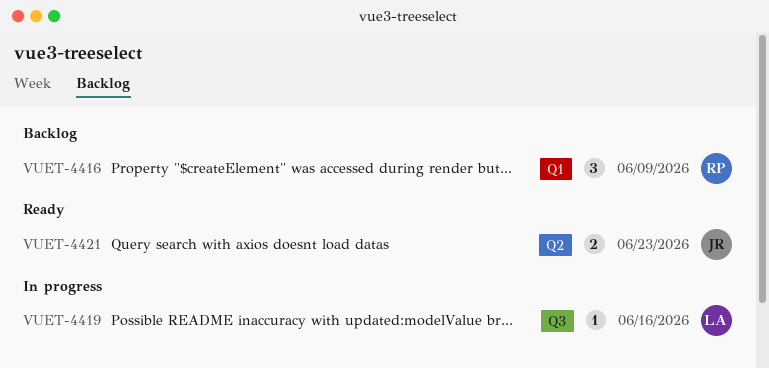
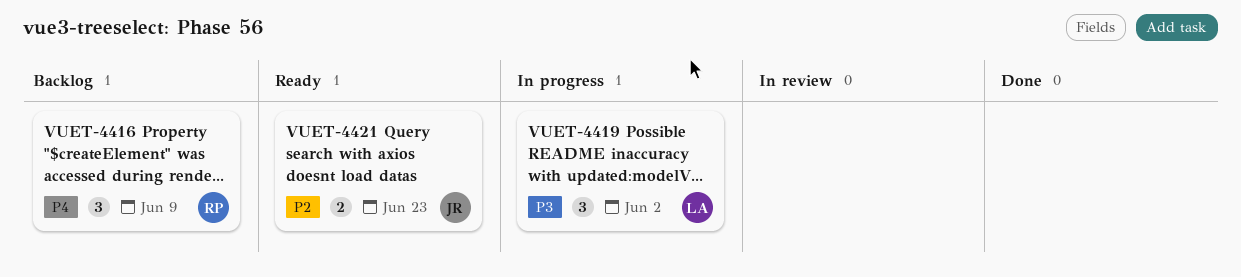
VUET-4419, estimate: 1 -> 3
VUET-4419, due: Jun 16 -> Jun 2

